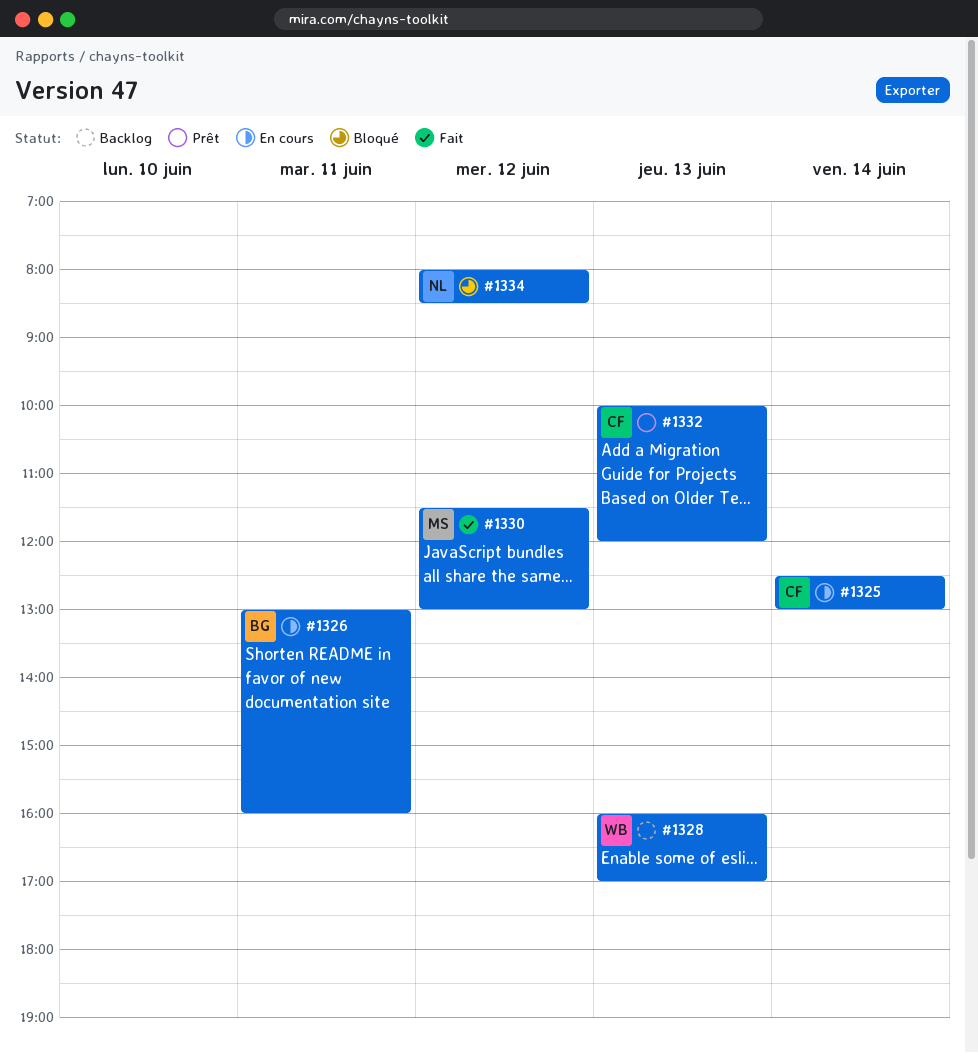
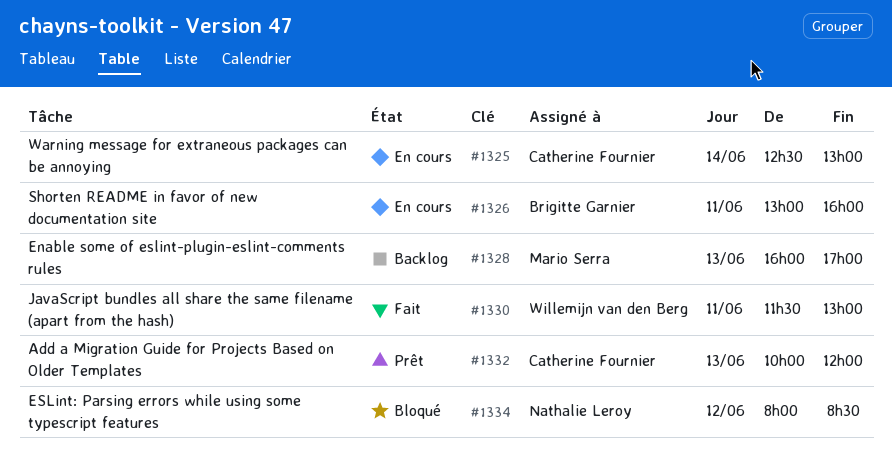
#1328, owner: Willemijn van den Berg -> Mario Serra
#1330, owner: Mario Serra -> Willemijn van den Berg
#1330, day: Jun 12 -> Jun 11

